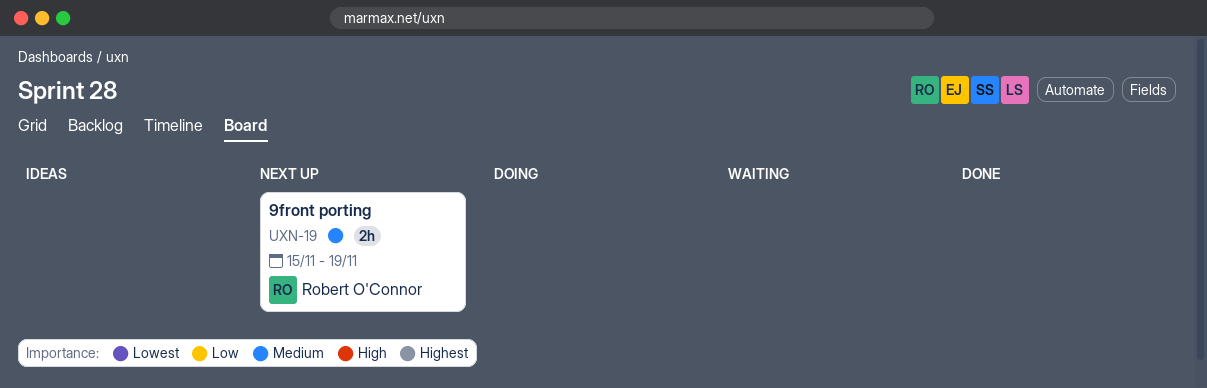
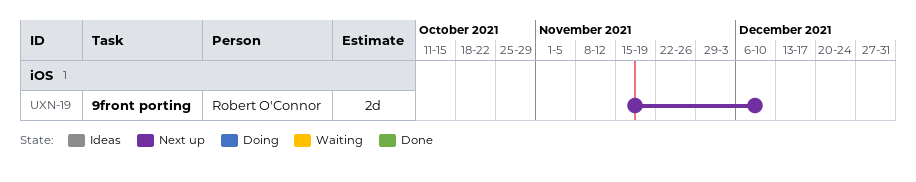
UXN-19, estimate: 2h -> 2d
UXN-19, due: Nov 19 -> Dec 10

